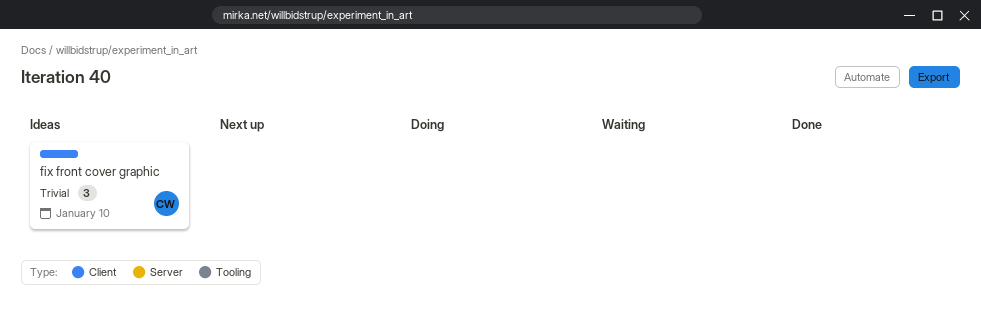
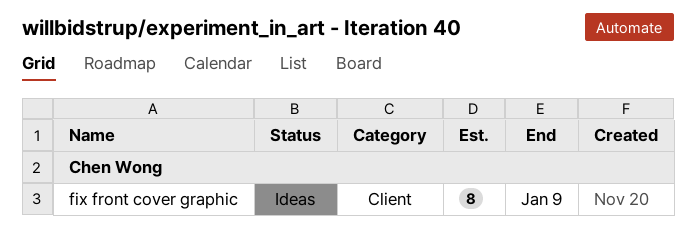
fix front cover graphic, estimate: 3 -> 8
fix front cover graphic, due: Jan 10 -> Jan 9

